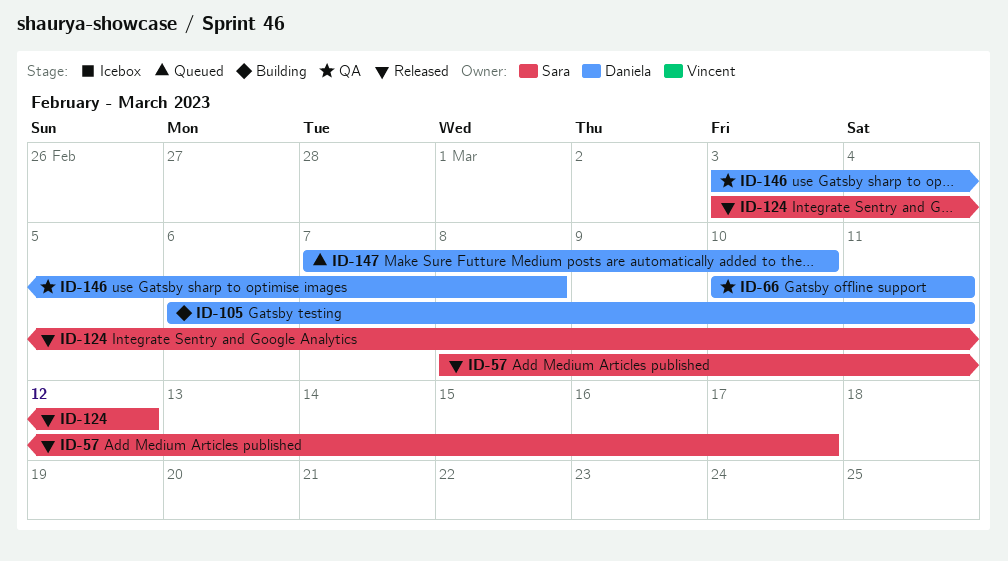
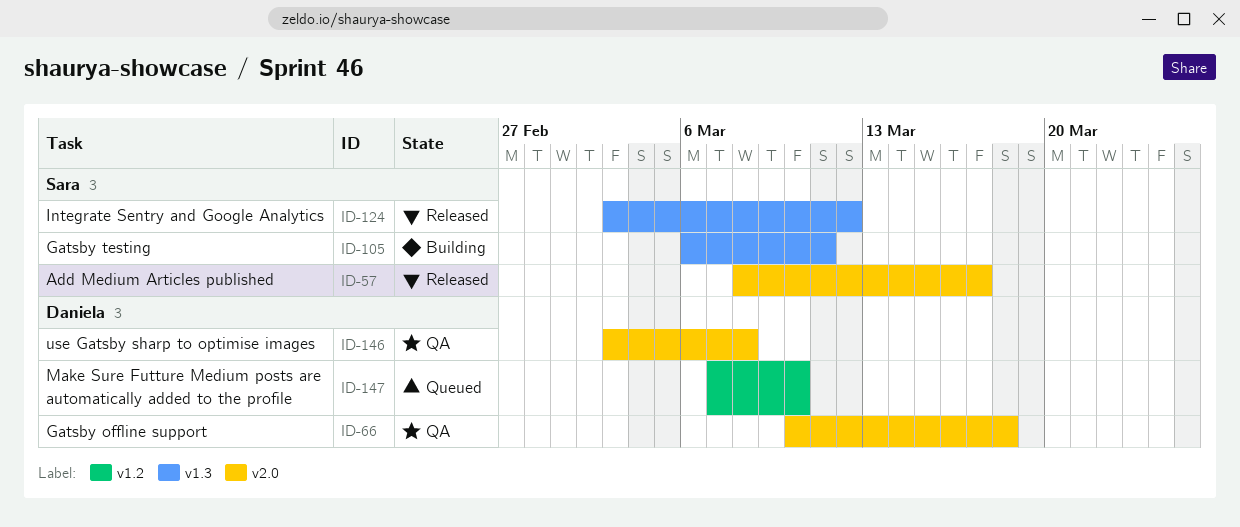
ID-66, due: Mar 11 -> Mar 18
ID-105, owner: Daniela -> Sara

